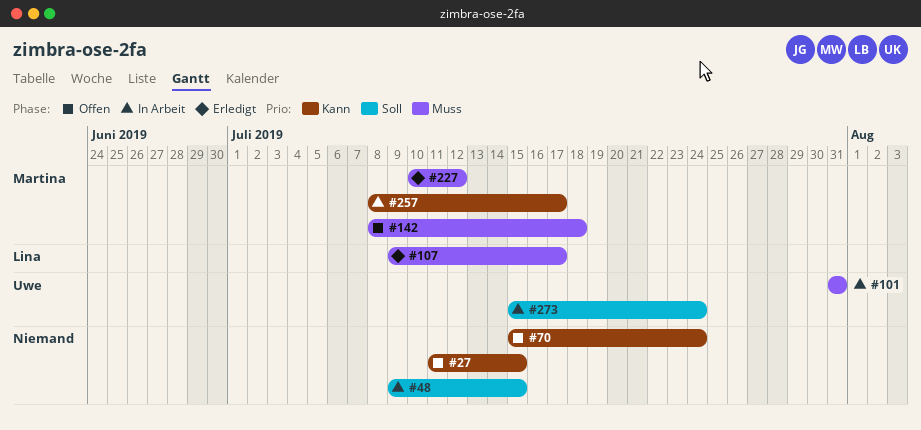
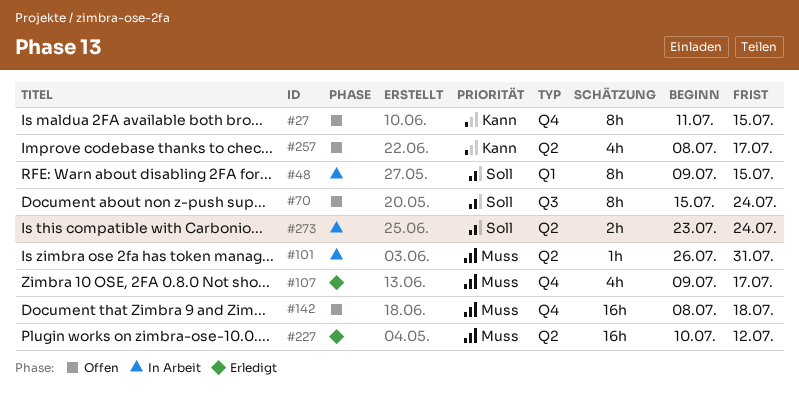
#70, priority: Kann -> Soll
#101, start: Jul 31 -> Jul 26
#257, status: In Arbeit -> Offen
#273, start: Jul 15 -> Jul 23

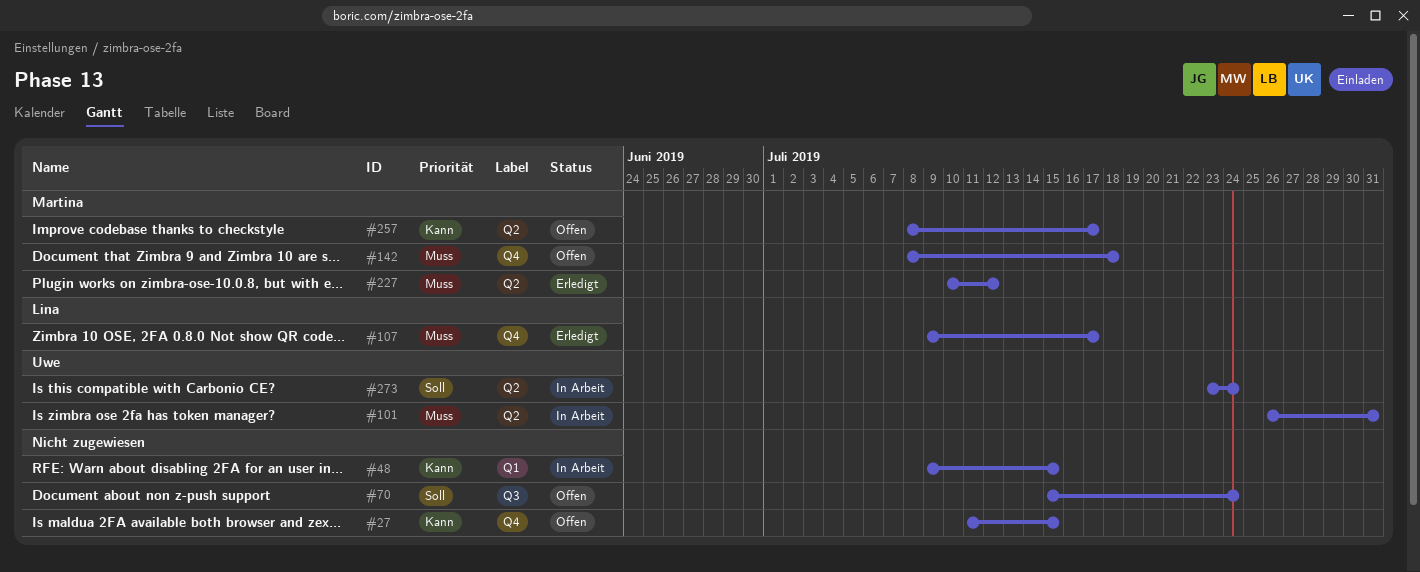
#48, priority: Soll -> Kann

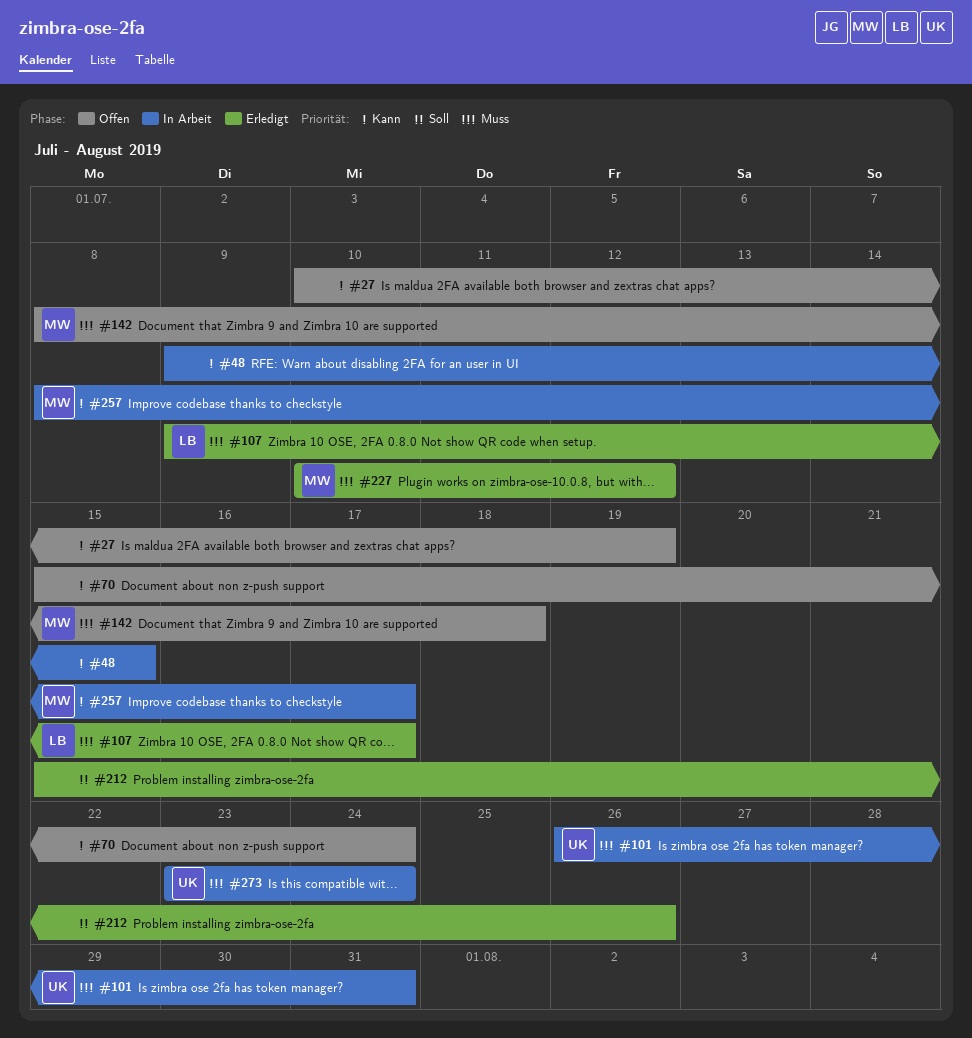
#27, start: Jul 11 -> Jul 10
#27, due: Jul 15 -> Jul 19
#70, priority: Soll -> Kann
#212: none -> present
#257, status: Offen -> In Arbeit
#273, priority: Soll -> Muss

